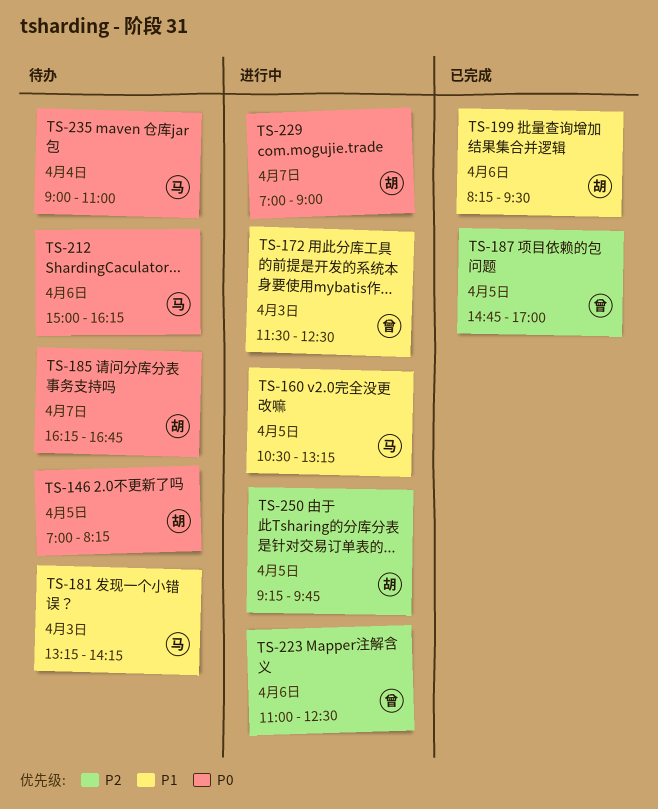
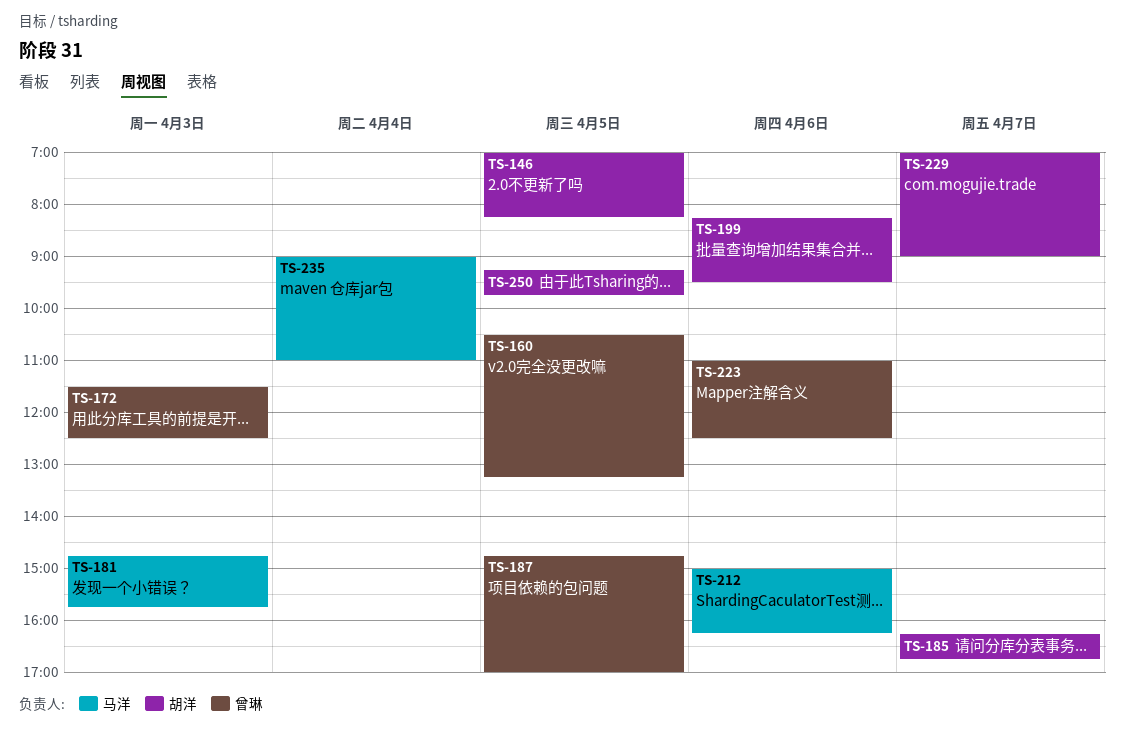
TS-160, owner: 马洋 -> 曾琳
TS-181, begins: 13:15 -> 14:45
TS-181, ends: 14:15 -> 15:45

